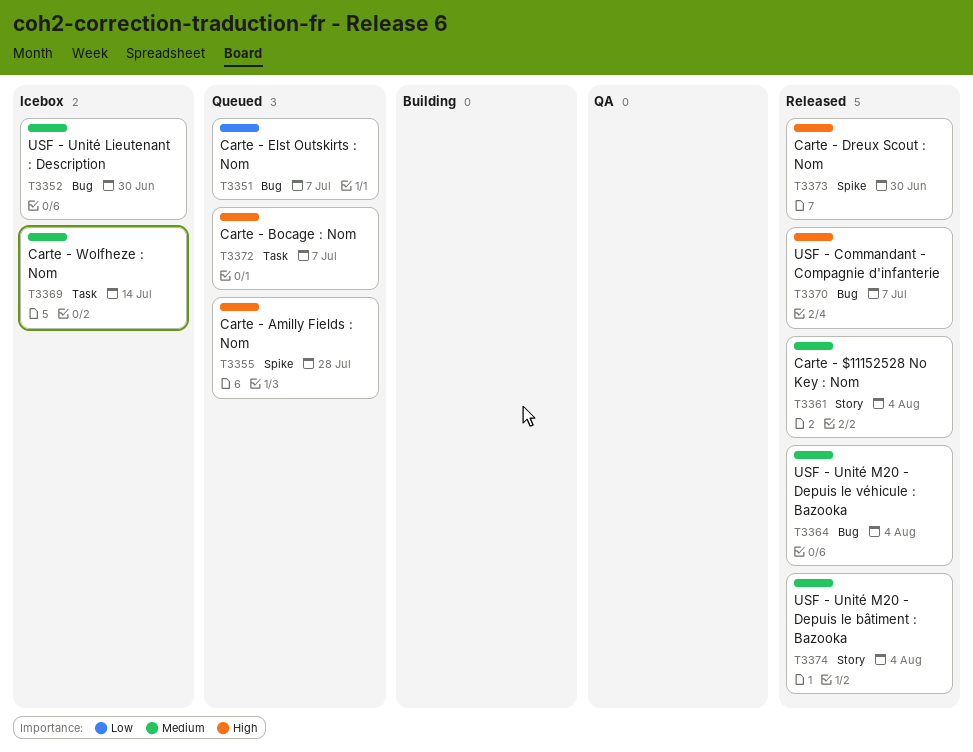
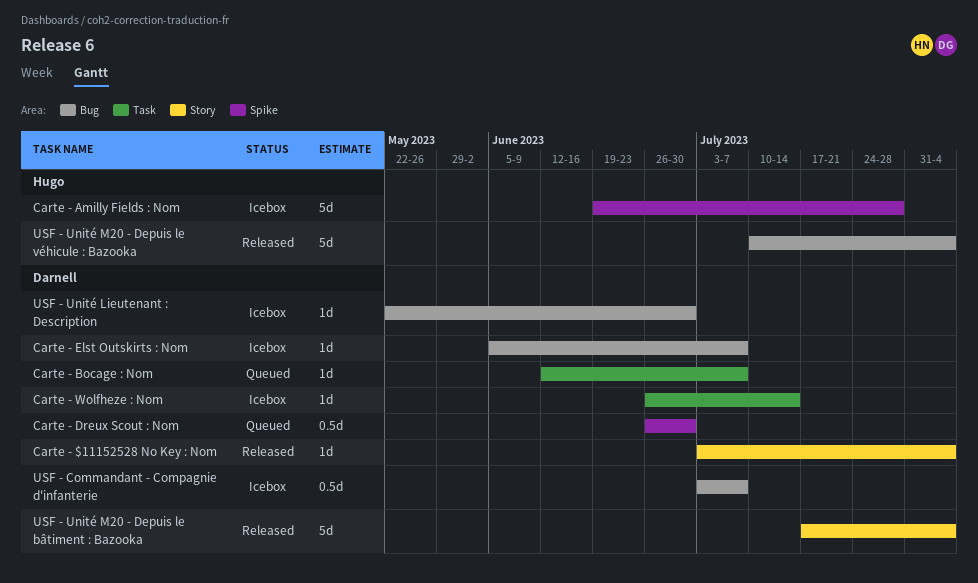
Carte - Amilly Fields : Nom, status: Queued -> Icebox
Carte - Dreux Scout : Nom, status: Released -> Queued
Carte - Elst Outskirts : Nom, status: Queued -> Icebox
USF - Commandant - Compagnie d'infanterie, status: Released -> Icebox

